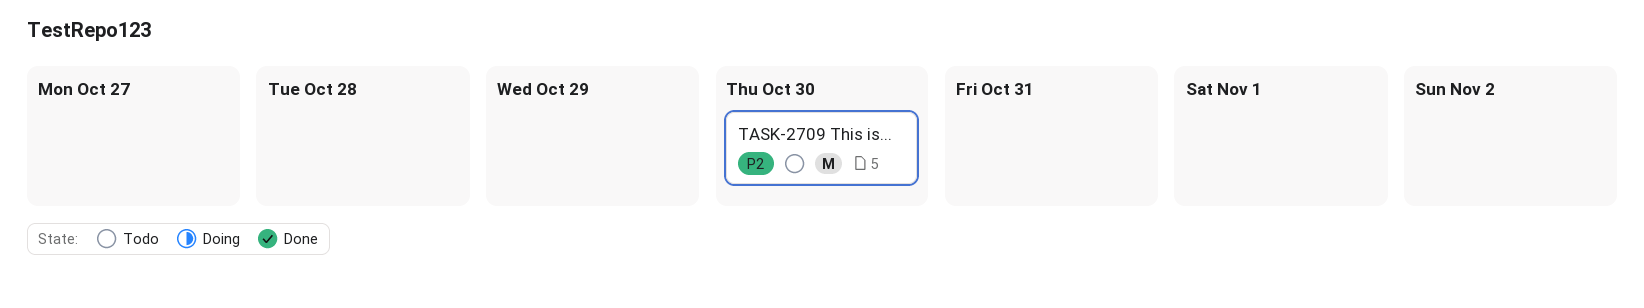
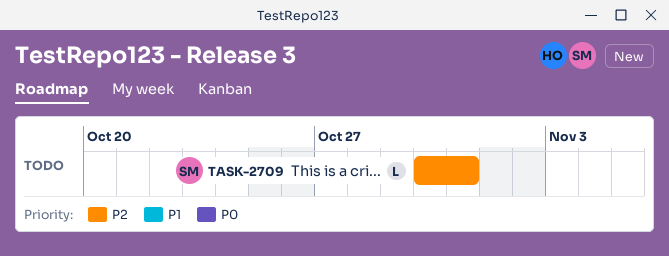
TASK-2709, estimate: M -> L
TASK-2709, due: Oct 30 -> Oct 31

